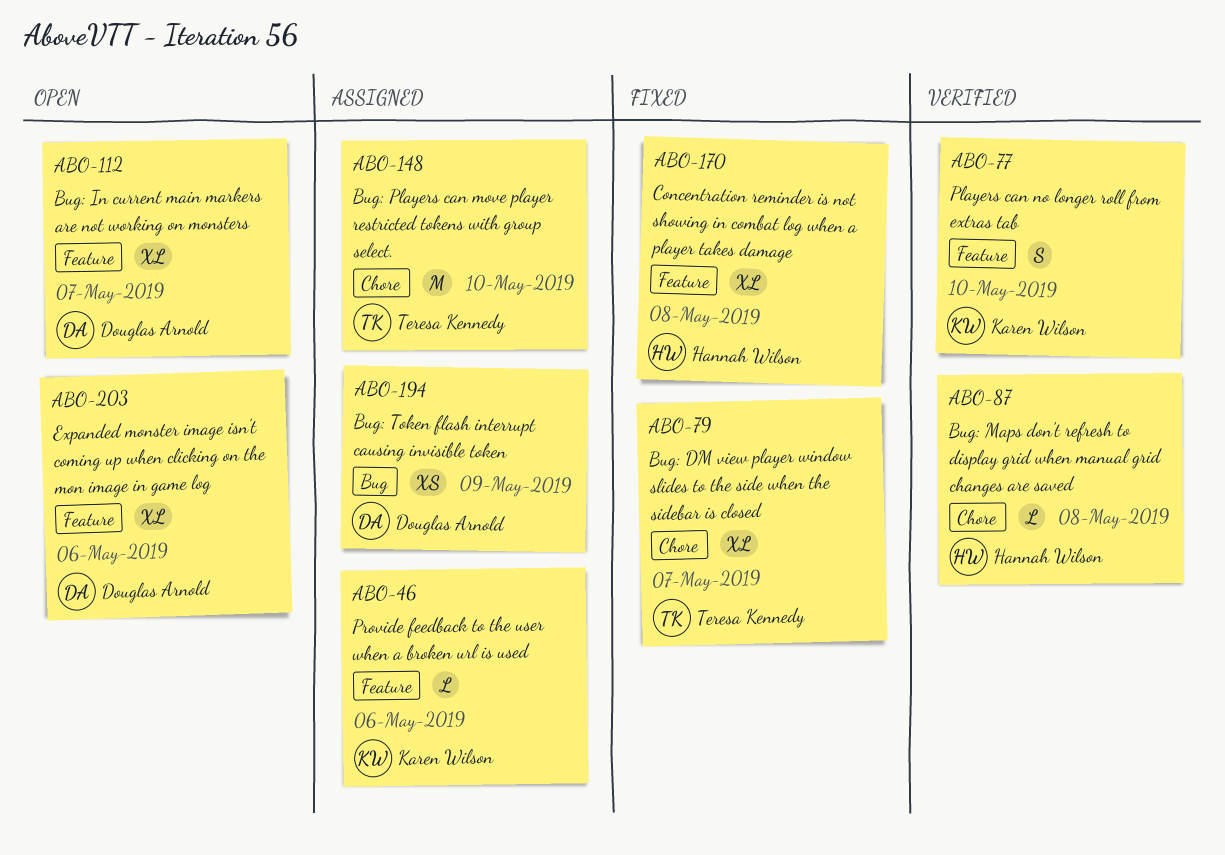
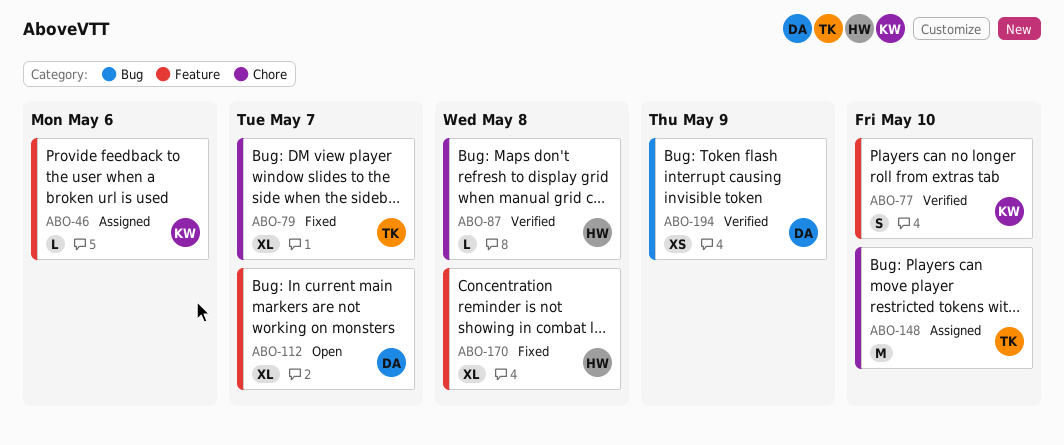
ABO-194, status: Assigned -> Verified
ABO-203: present -> none

